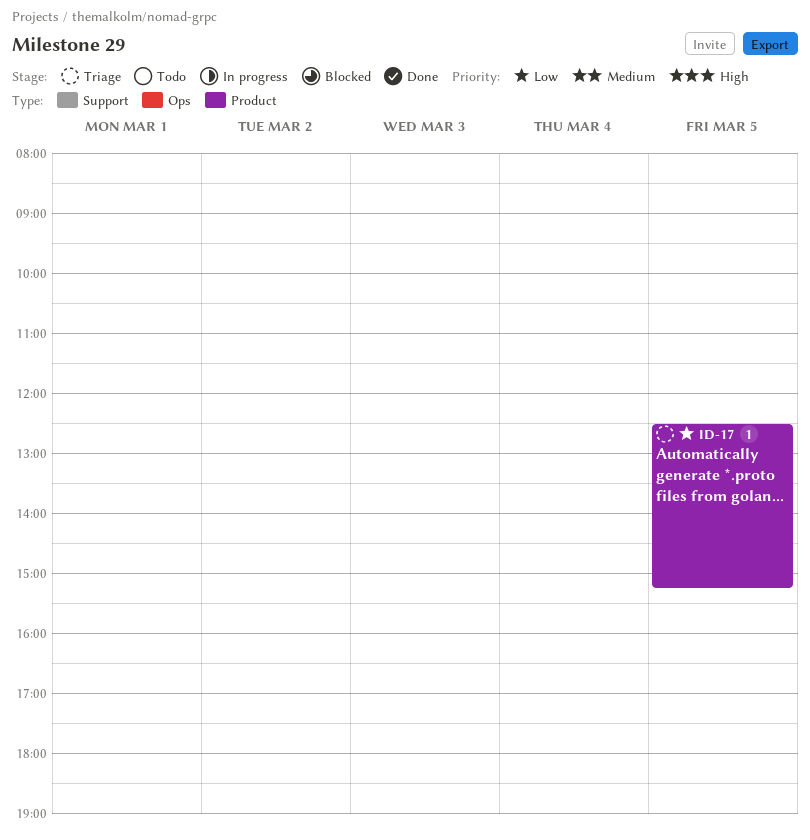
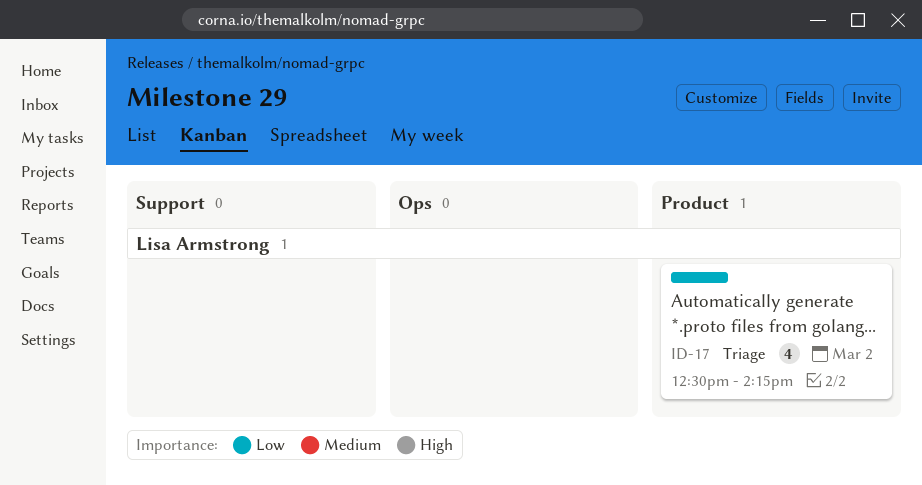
ID-17, estimate: 1 -> 4
ID-17, day: Mar 5 -> Mar 2
ID-17, ends: 15:15 -> 14:15

